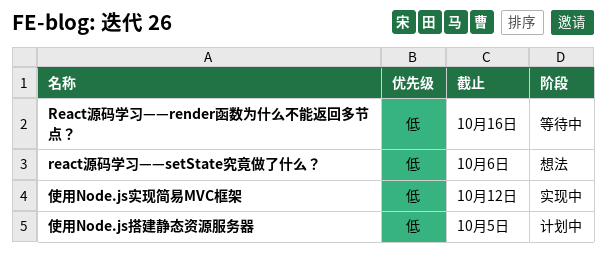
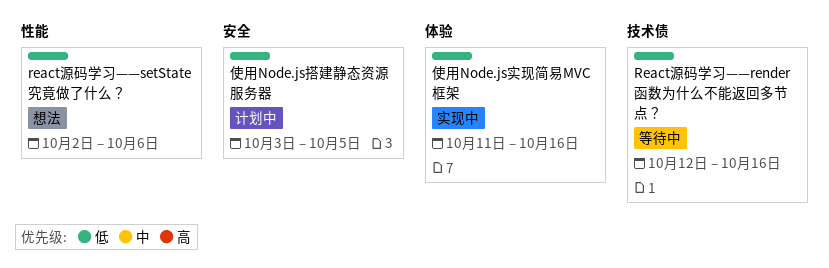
使用Node.js实现简易MVC框架, due: Oct 12 -> Oct 16

